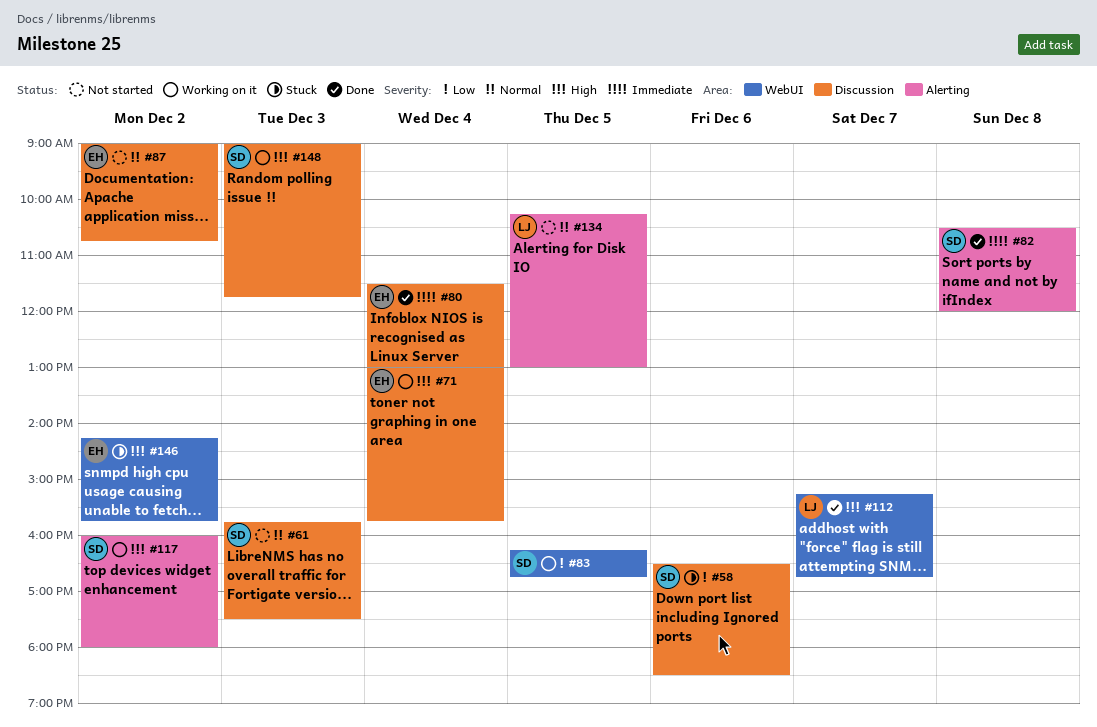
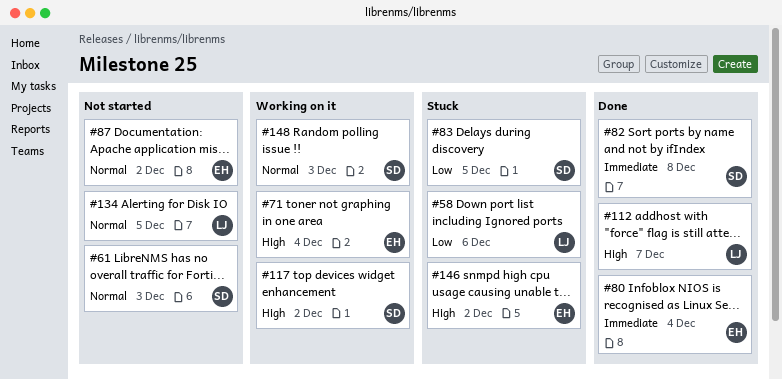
#58, owner: SD -> LJ
#83, status: Working on it -> Stuck
#148, priority: High -> Normal

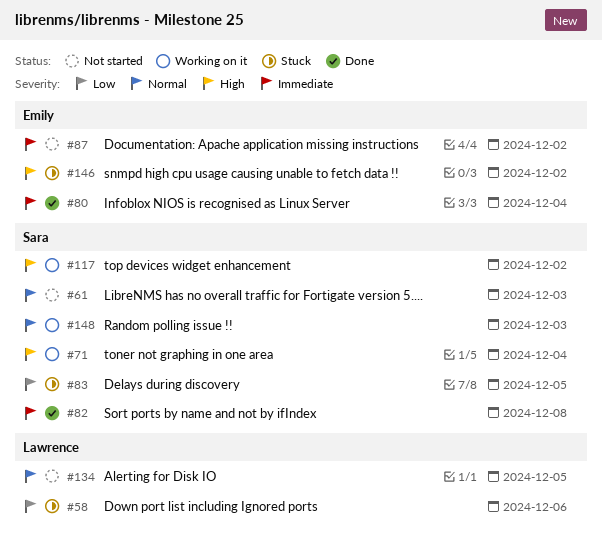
#71, owner: Emily -> Sara
#87, priority: Normal -> Immediate
#112: present -> none

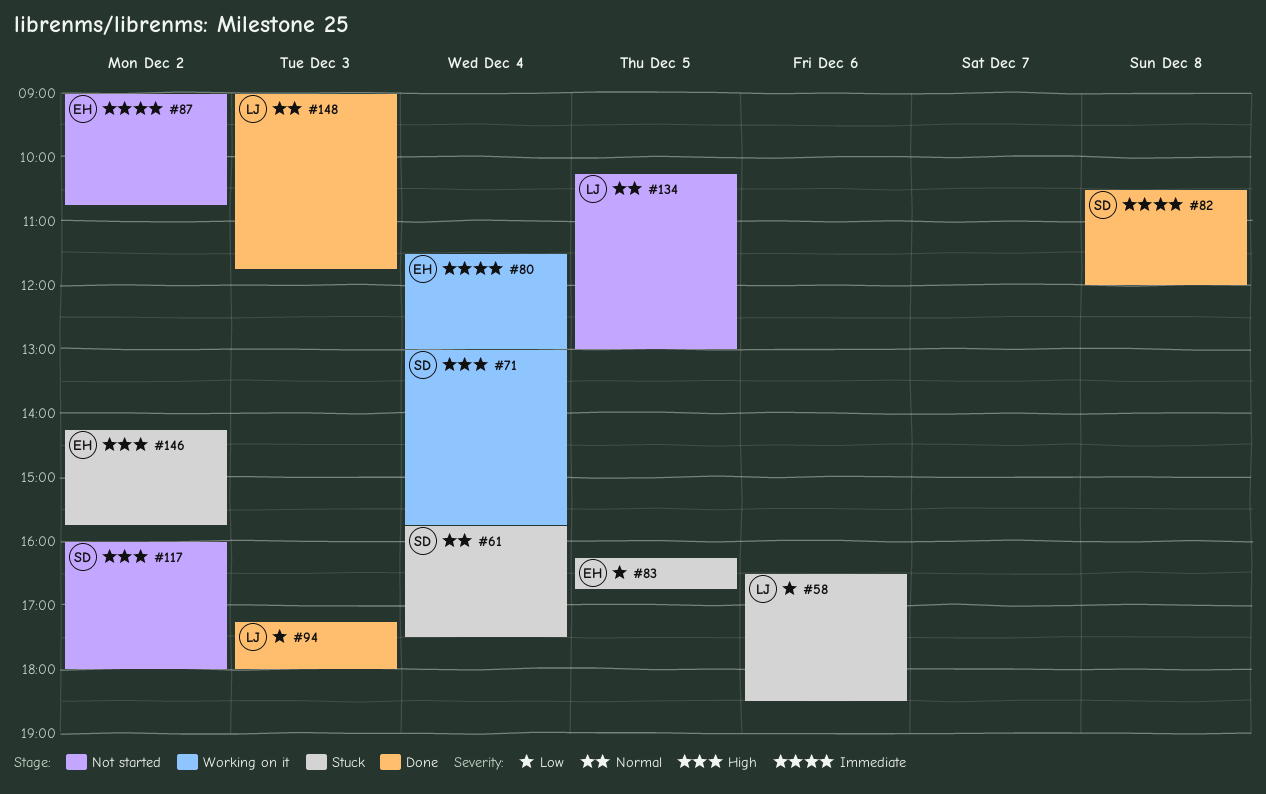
#61, status: Not started -> Stuck
#61, day: Dec 3 -> Dec 4
#80, status: Done -> Working on it
#83, owner: Sara -> Emily
#94: none -> present
#117, status: Working on it -> Not started
#148, status: Working on it -> Done
#148, owner: Sara -> Lawrence

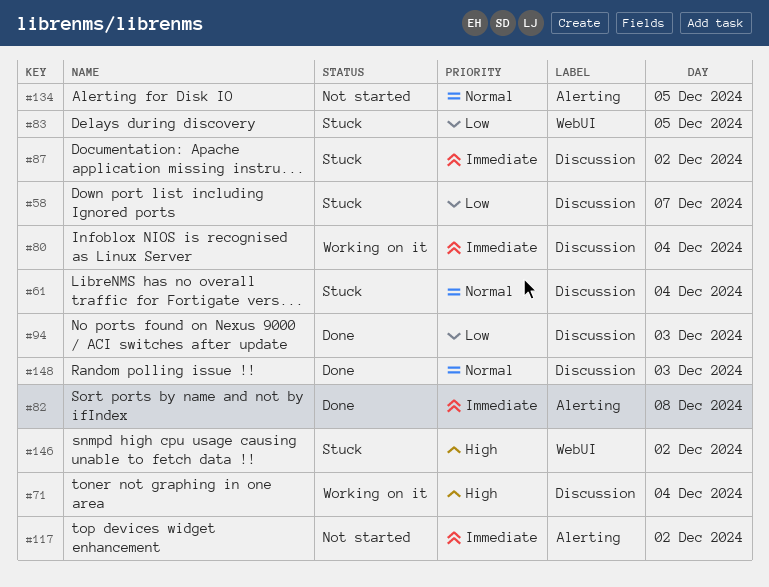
#58, day: Dec 6 -> Dec 7
#87, status: Not started -> Stuck
#117, priority: High -> Immediate

